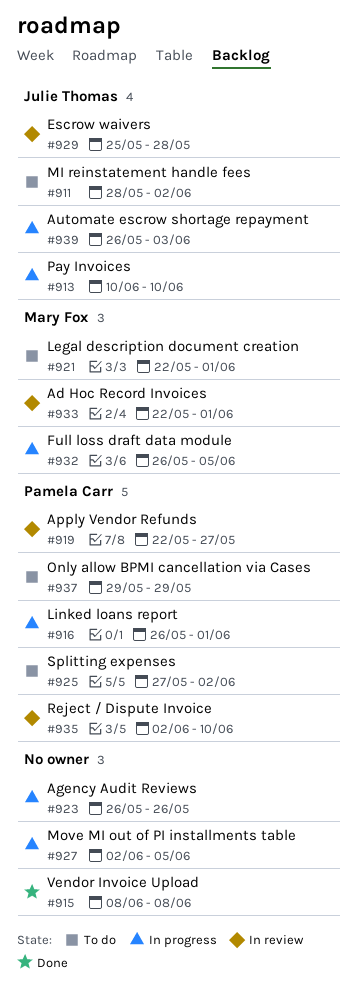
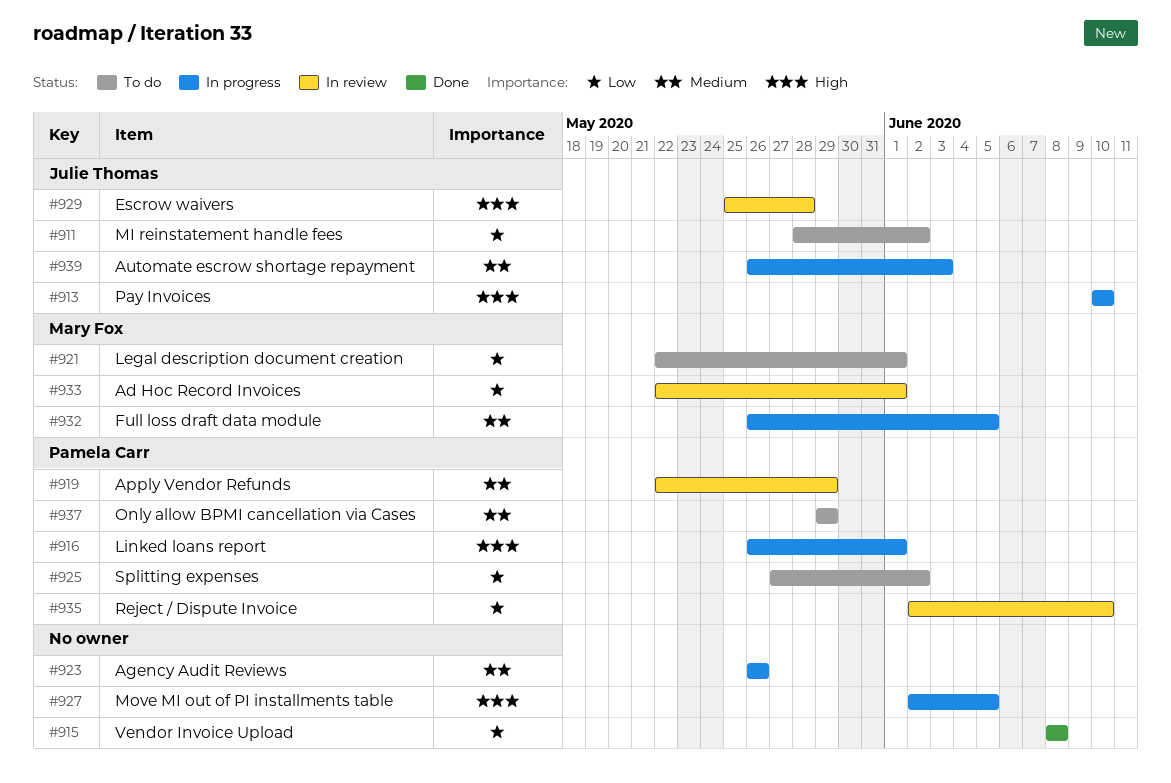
#919, due: May 27 -> May 29

